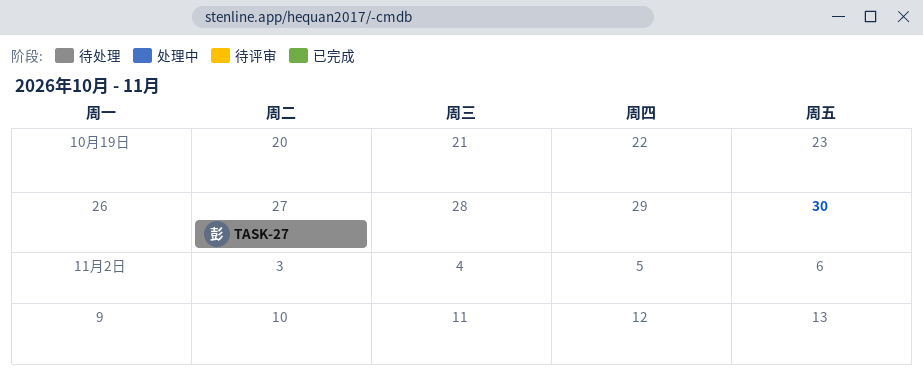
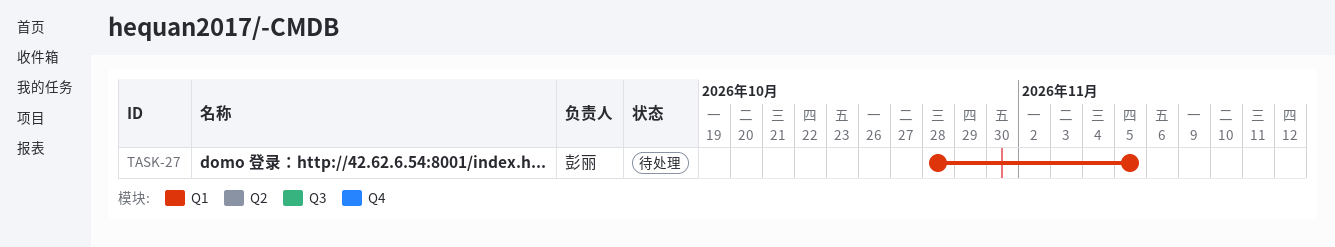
TASK-27, start: Oct 27 -> Oct 28
TASK-27, due: Oct 27 -> Nov 5

